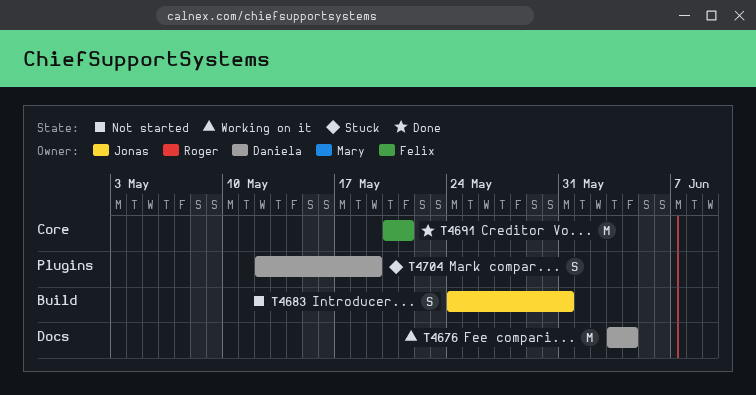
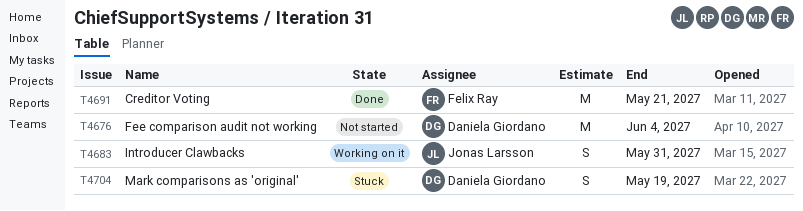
T4676, status: Working on it -> Not started
T4683, status: Not started -> Working on it

